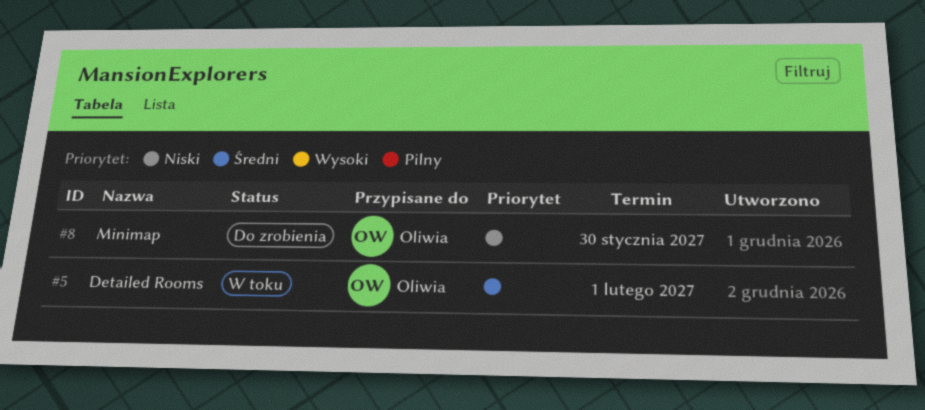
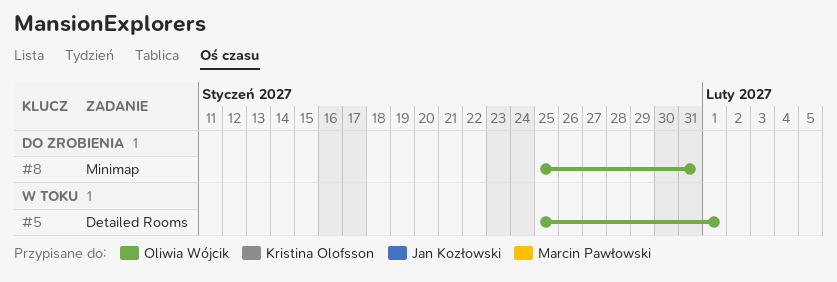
#8, due: Jan 30 -> Jan 31

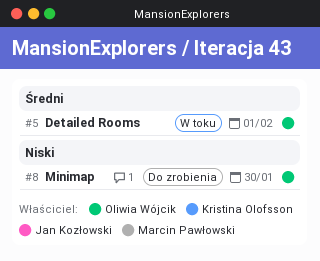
#8, due: Jan 31 -> Jan 30

